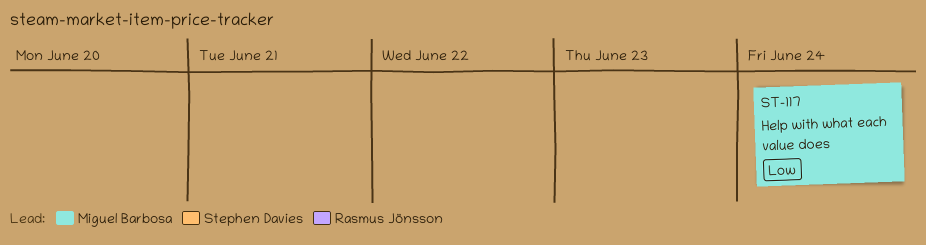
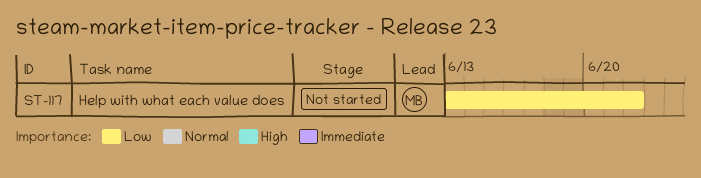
ST-117, due: Jun 24 -> Jun 22

